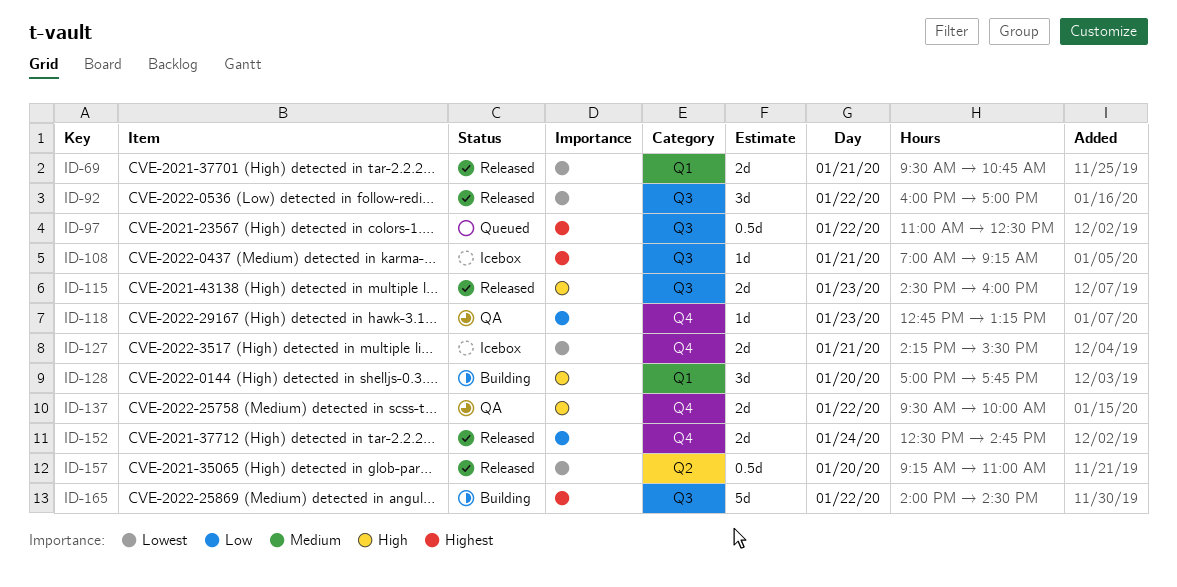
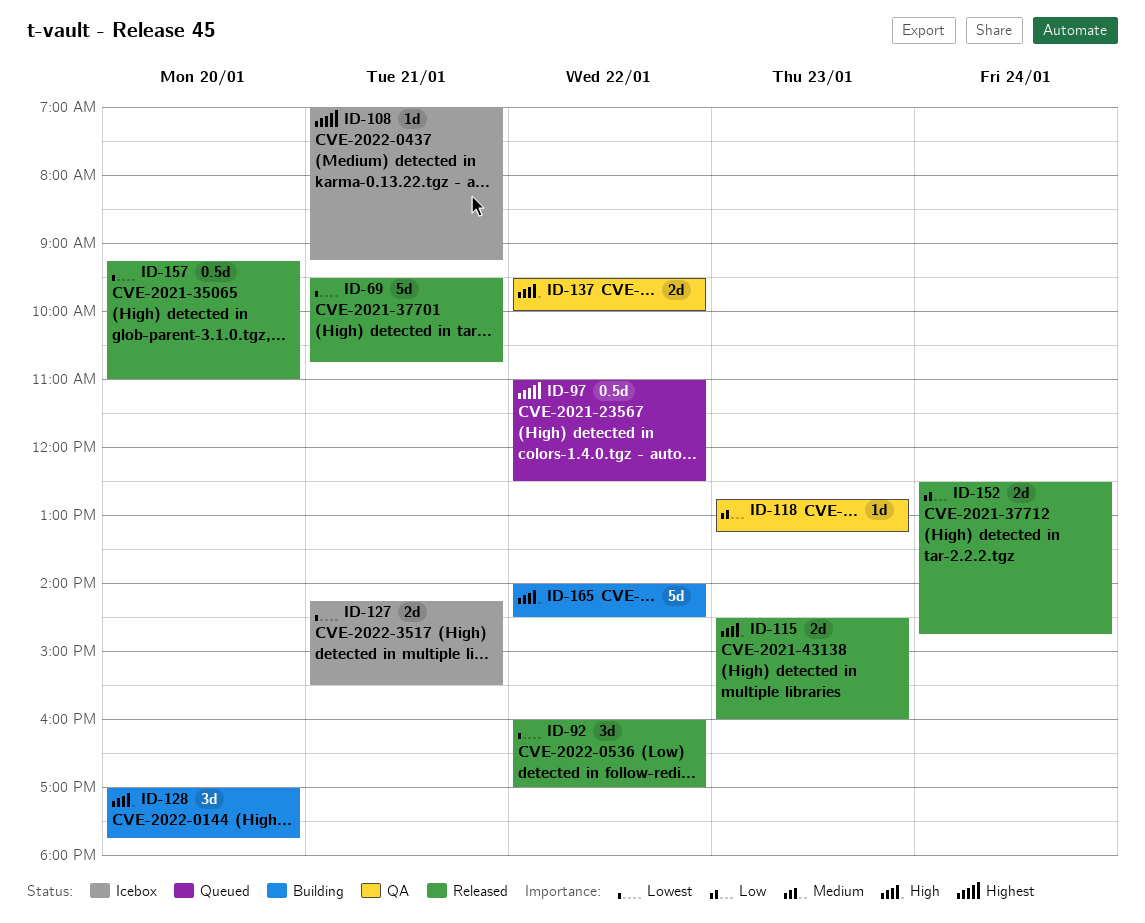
ID-69, estimate: 2d -> 5d
ID-165, priority: Highest -> High

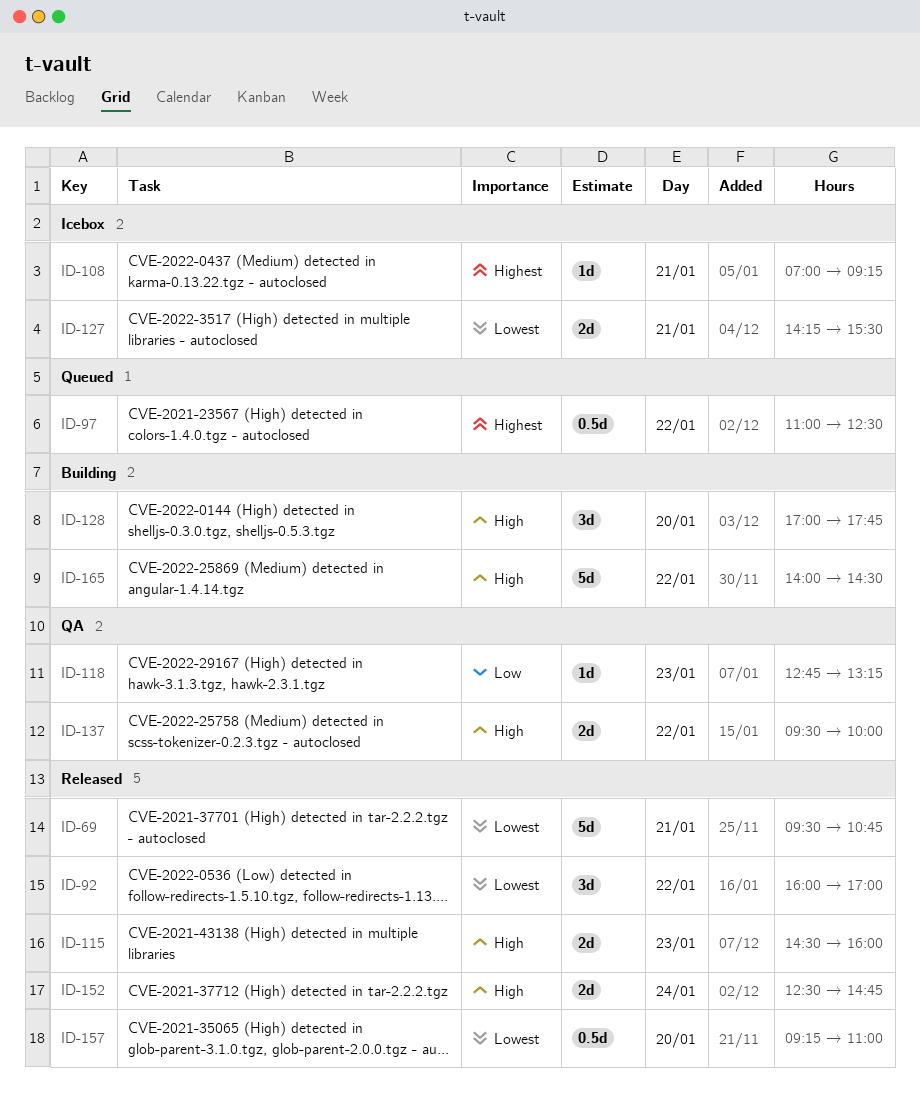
ID-152, priority: Low -> High

